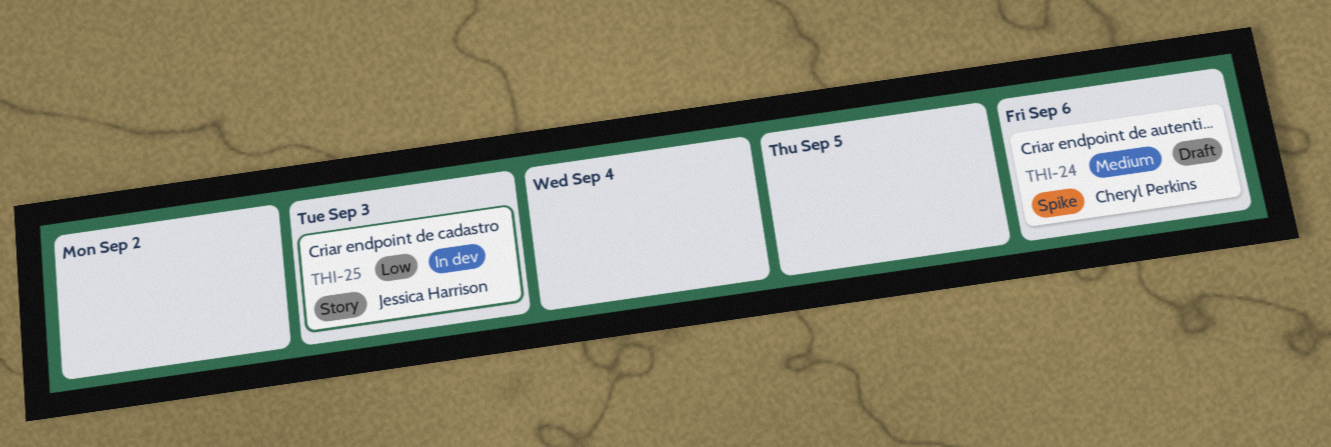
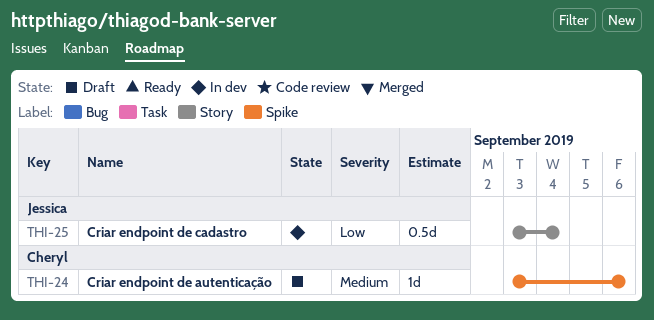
THI-25, due: Sep 3 -> Sep 4

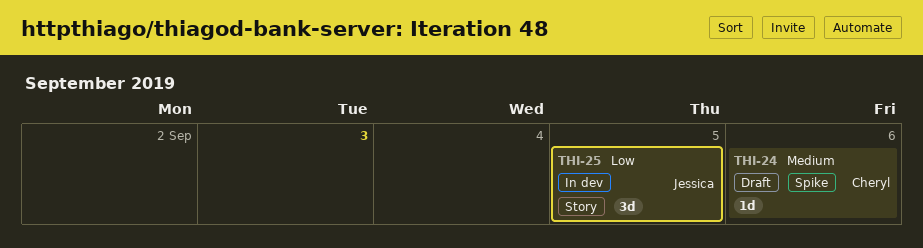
THI-25, estimate: 0.5d -> 3d
THI-25, due: Sep 4 -> Sep 5

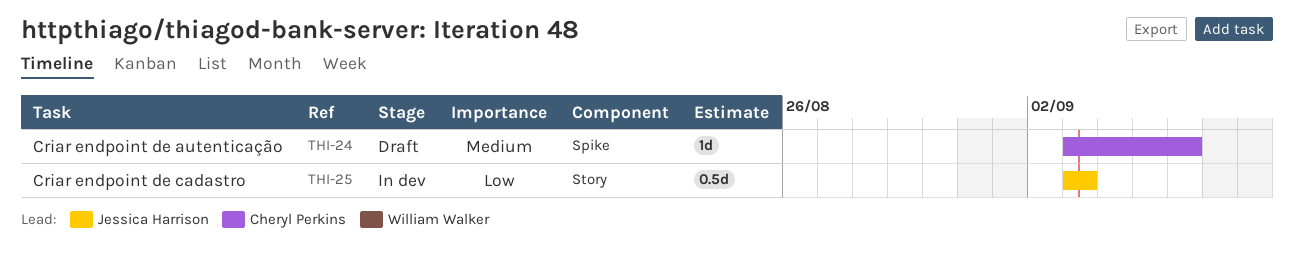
THI-25, estimate: 3d -> 0.5d
THI-25, due: Sep 5 -> Sep 3

